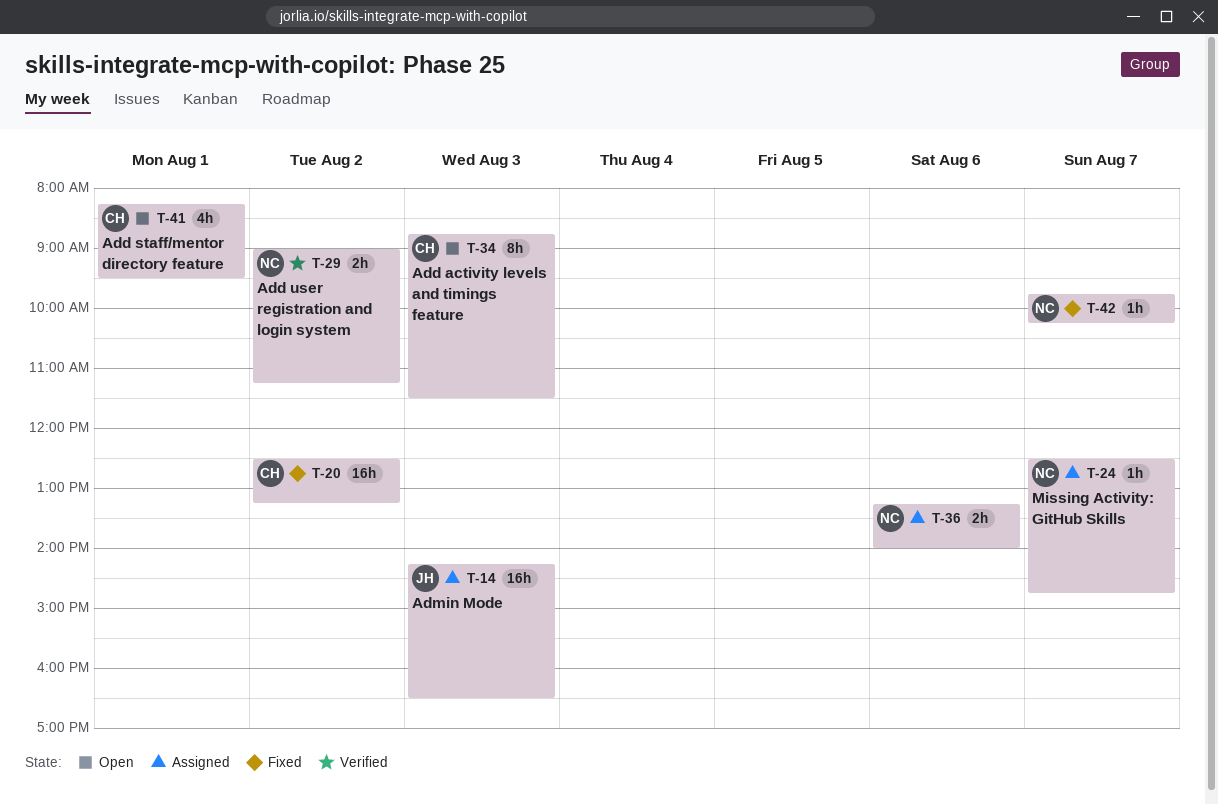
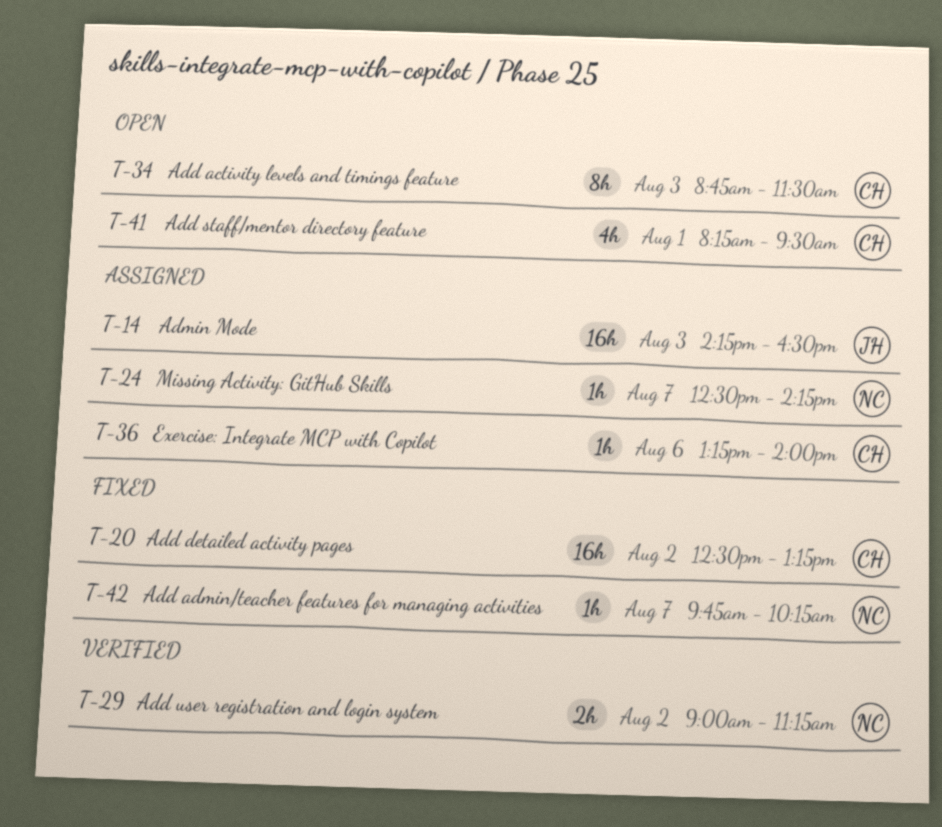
T-24, ends: 14:45 -> 14:15
T-36, owner: NC -> CH
T-36, estimate: 2h -> 1h

